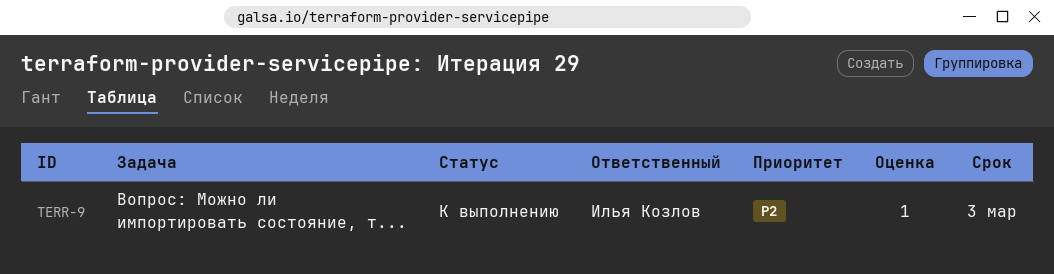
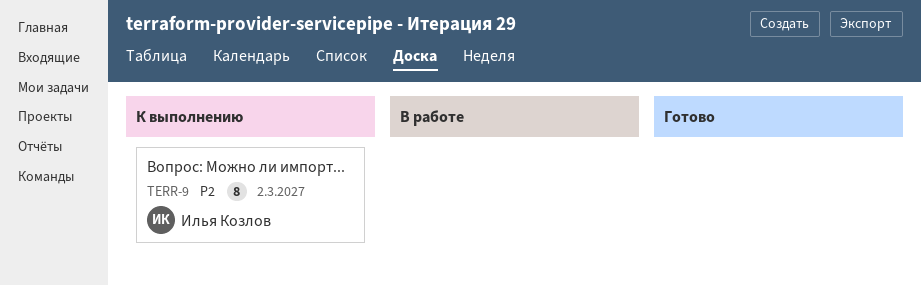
TERR-9, estimate: 1 -> 8
TERR-9, due: Mar 3 -> Mar 2

